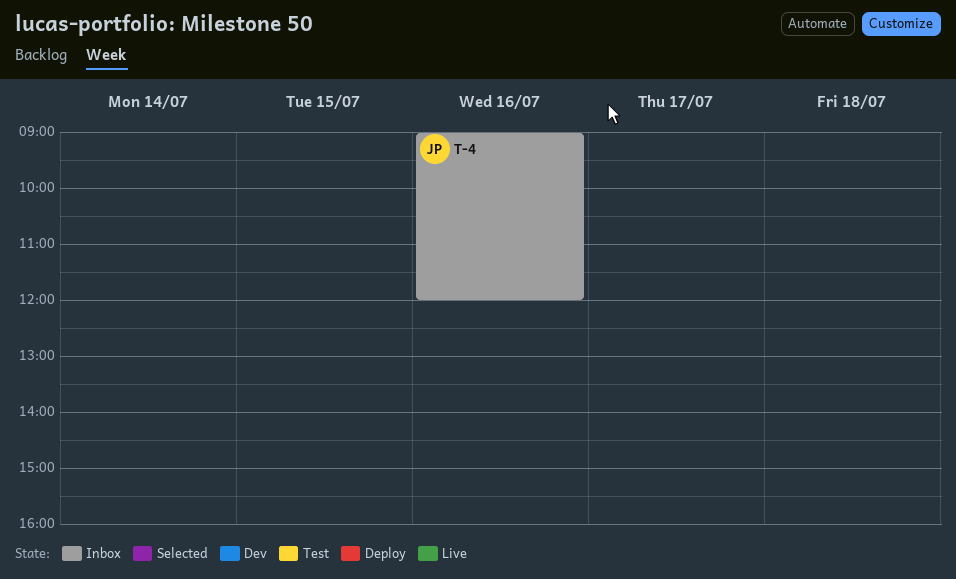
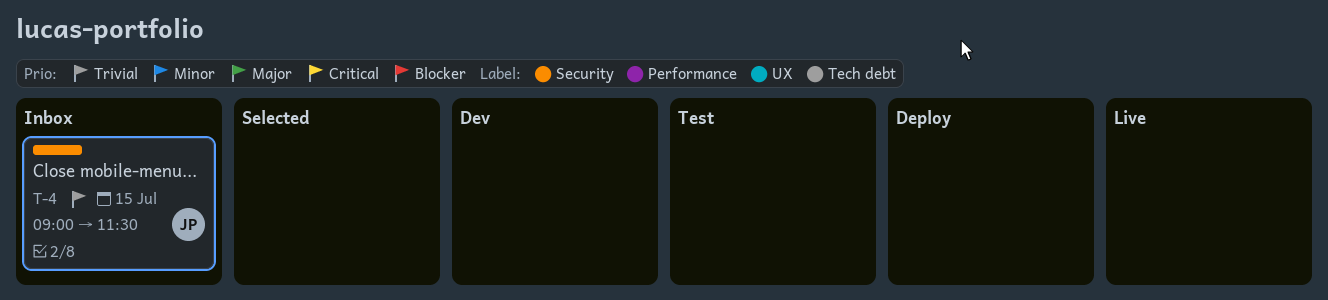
T-4, day: Jul 16 -> Jul 15
T-4, ends: 12:00 -> 11:30

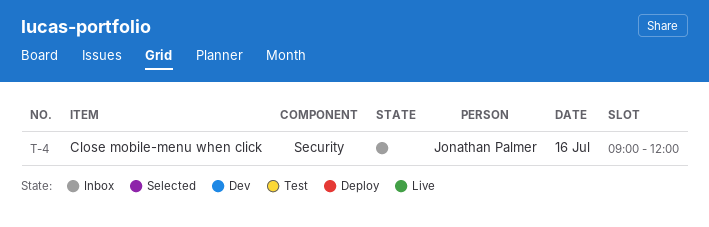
T-4, day: Jul 15 -> Jul 16
T-4, ends: 11:30 -> 12:00

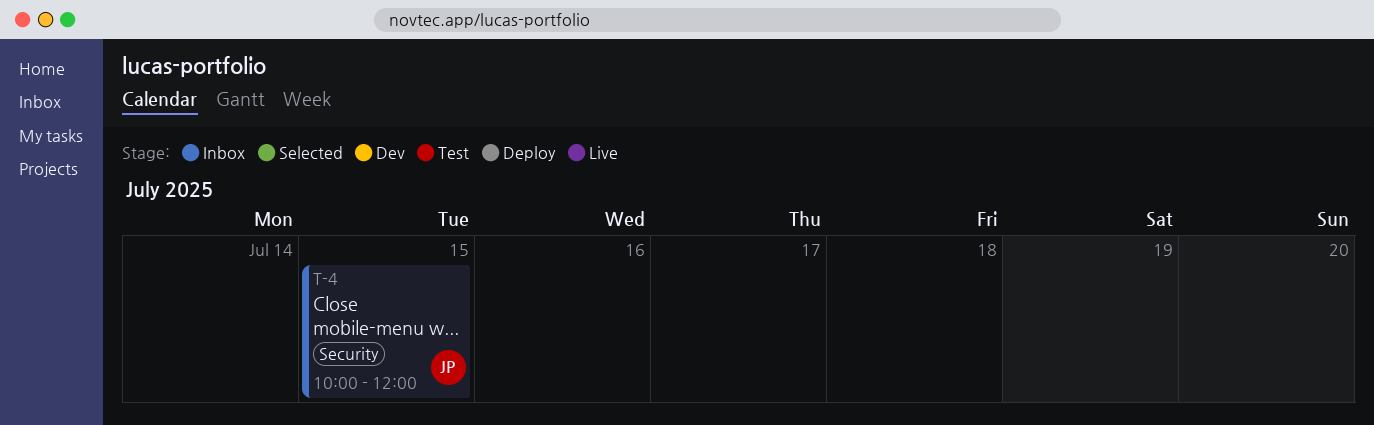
T-4, day: Jul 16 -> Jul 15
T-4, begins: 09:00 -> 10:00

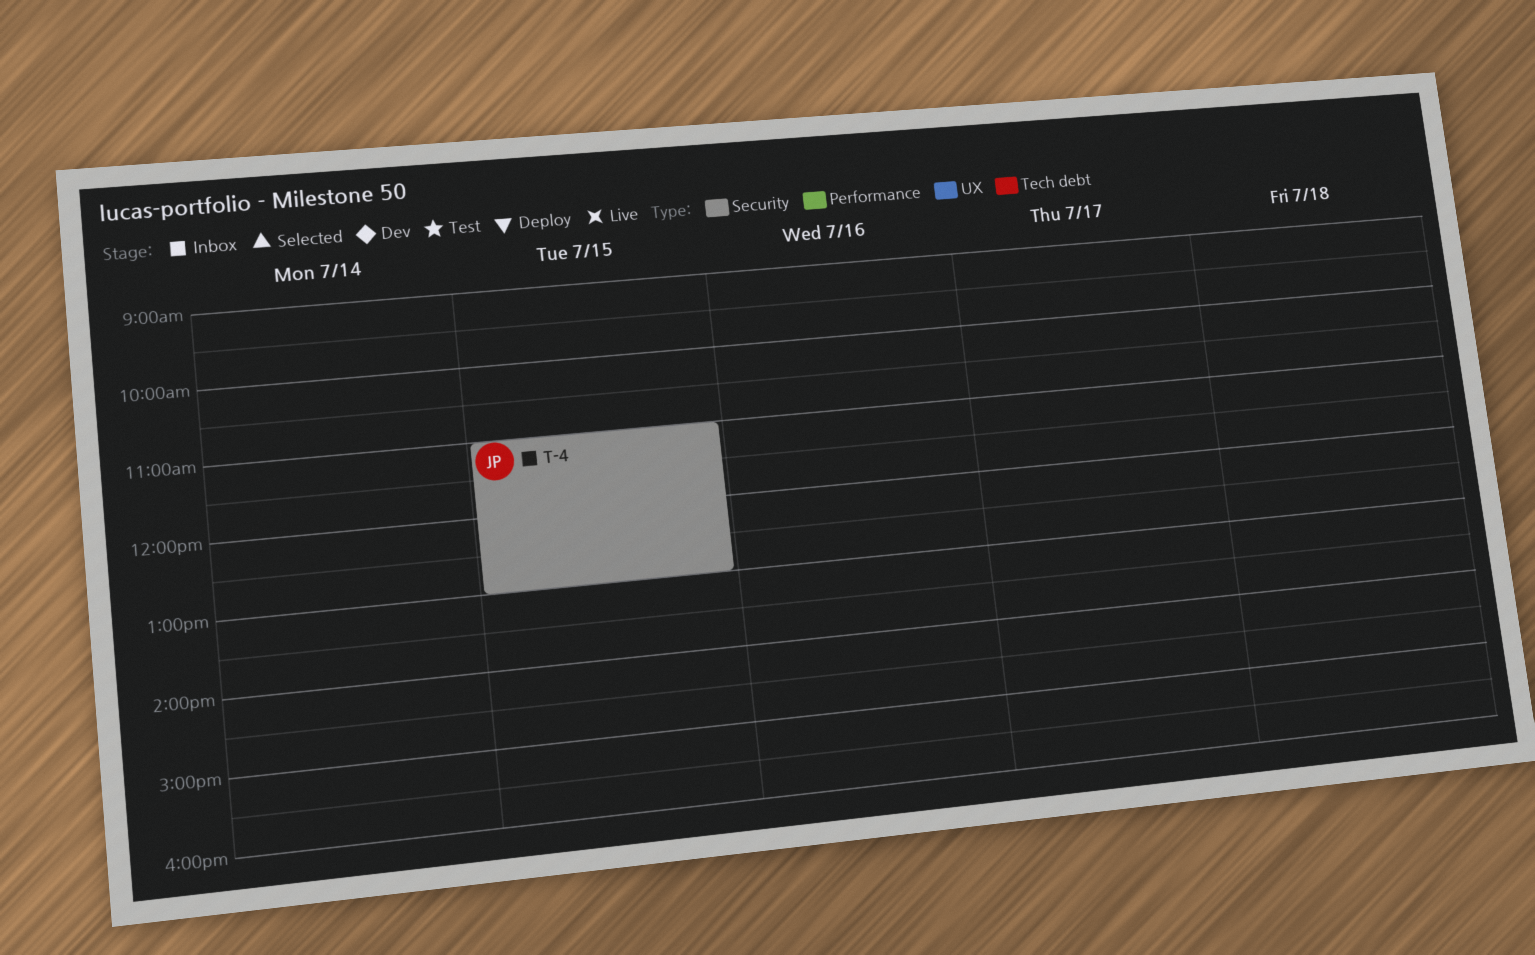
T-4, begins: 10:00 -> 11:00
T-4, ends: 12:00 -> 13:00

